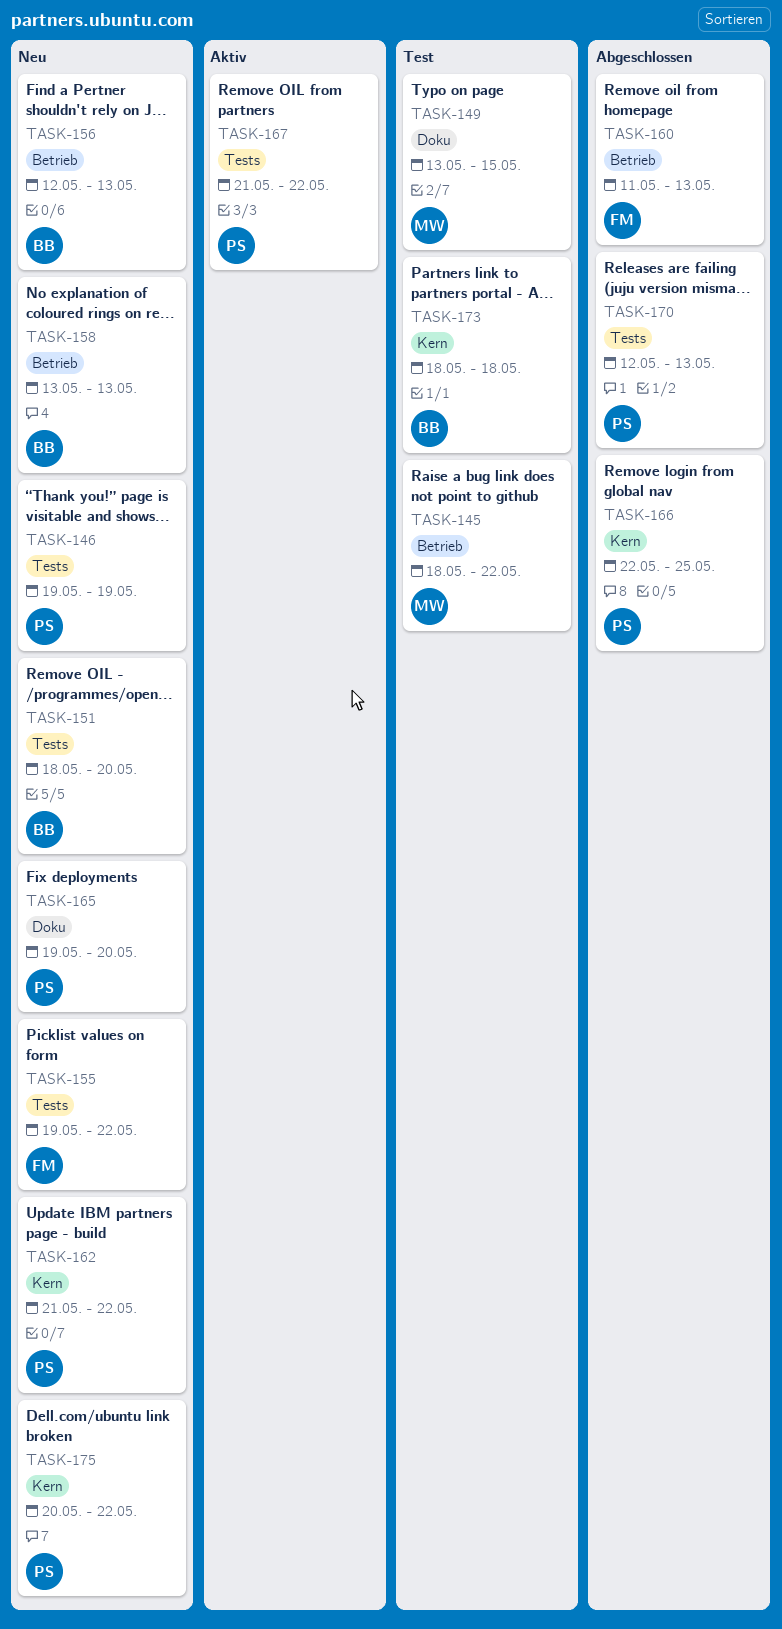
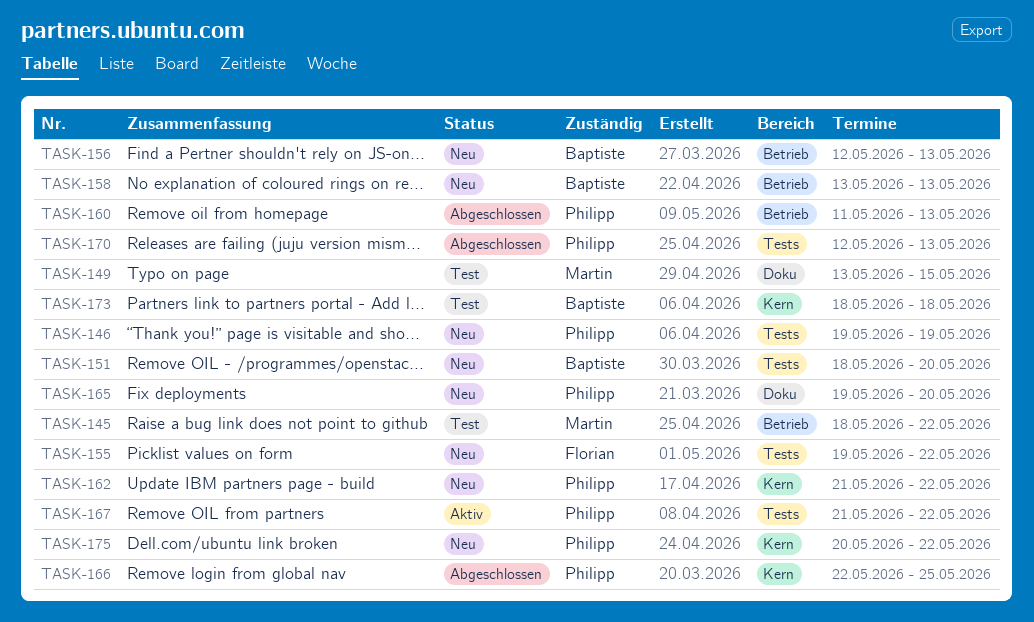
TASK-160, owner: Florian -> Philipp

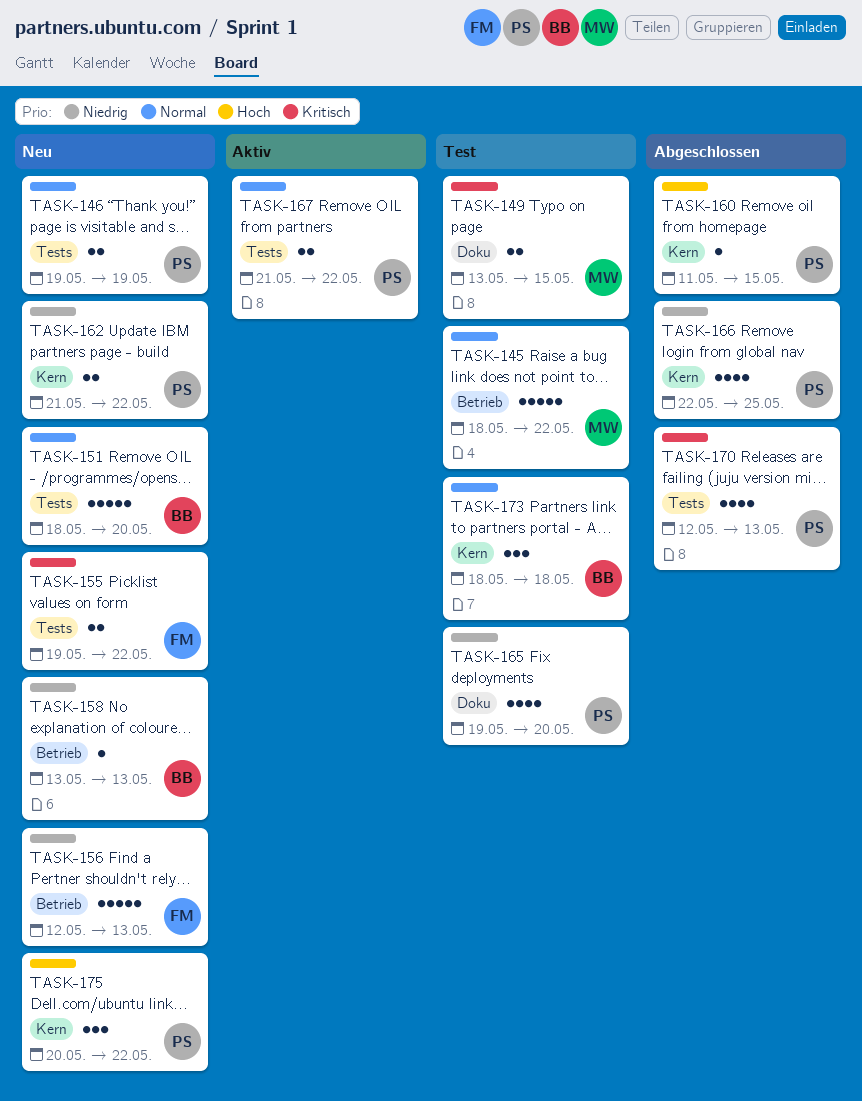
TASK-156, owner: Baptiste -> Florian
TASK-160, label: Betrieb -> Kern
TASK-160, due: May 13 -> May 15
TASK-165, status: Neu -> Test

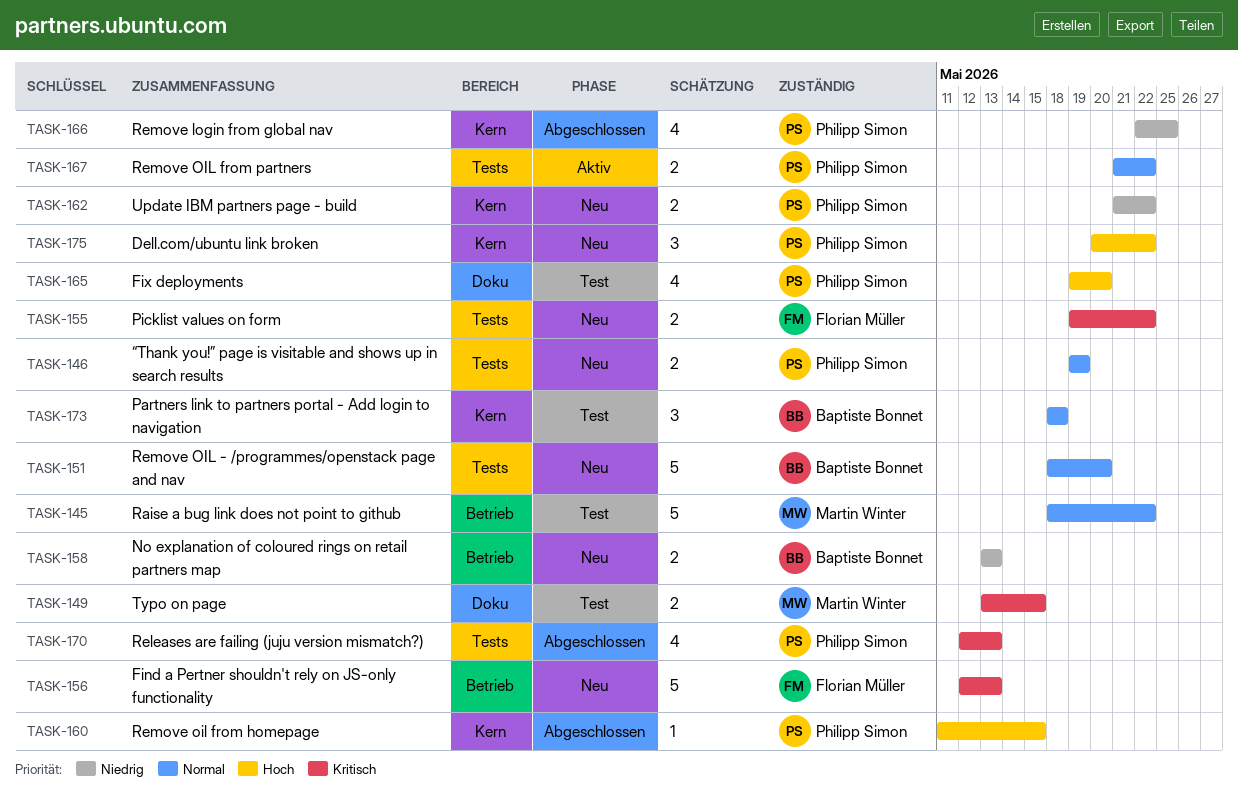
TASK-156, priority: Niedrig -> Kritisch
TASK-158, estimate: 1 -> 2
TASK-165, priority: Niedrig -> Hoch

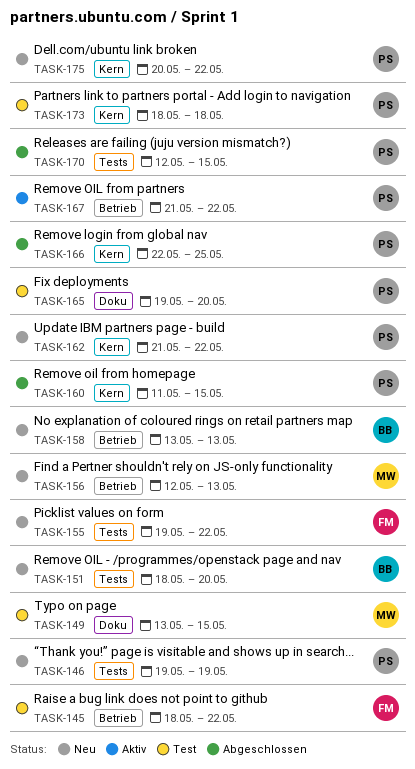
TASK-145, owner: Martin Winter -> Florian Müller
TASK-156, owner: Florian Müller -> Martin Winter
TASK-167, label: Tests -> Betrieb
TASK-170, due: May 13 -> May 15
TASK-173, owner: Baptiste Bonnet -> Philipp Simon

